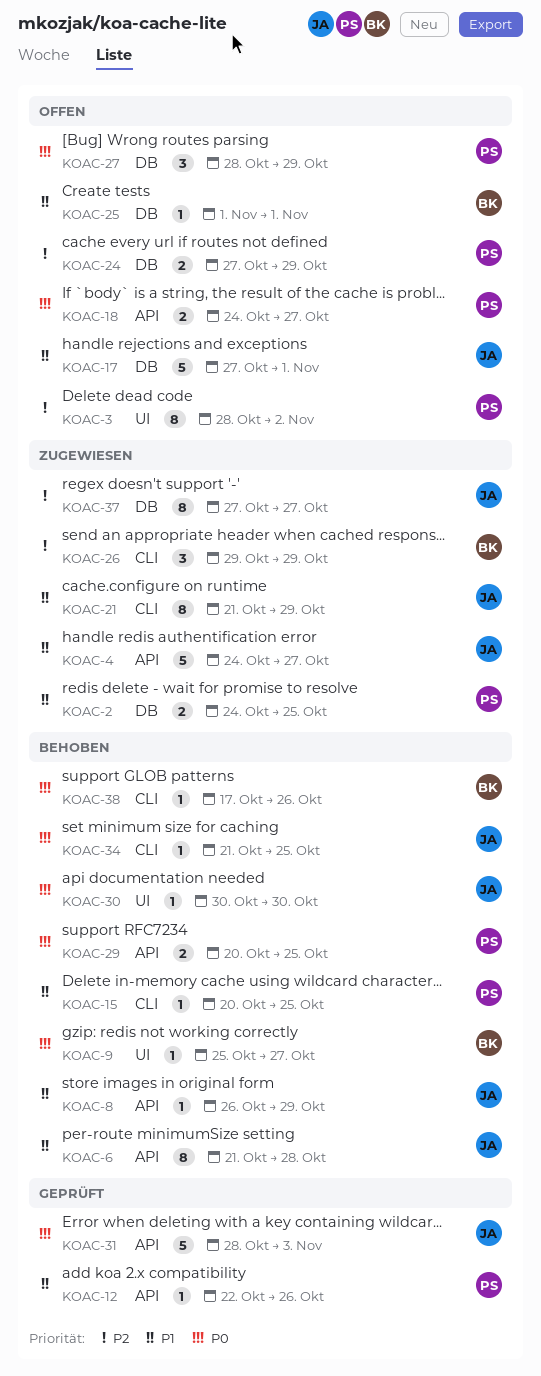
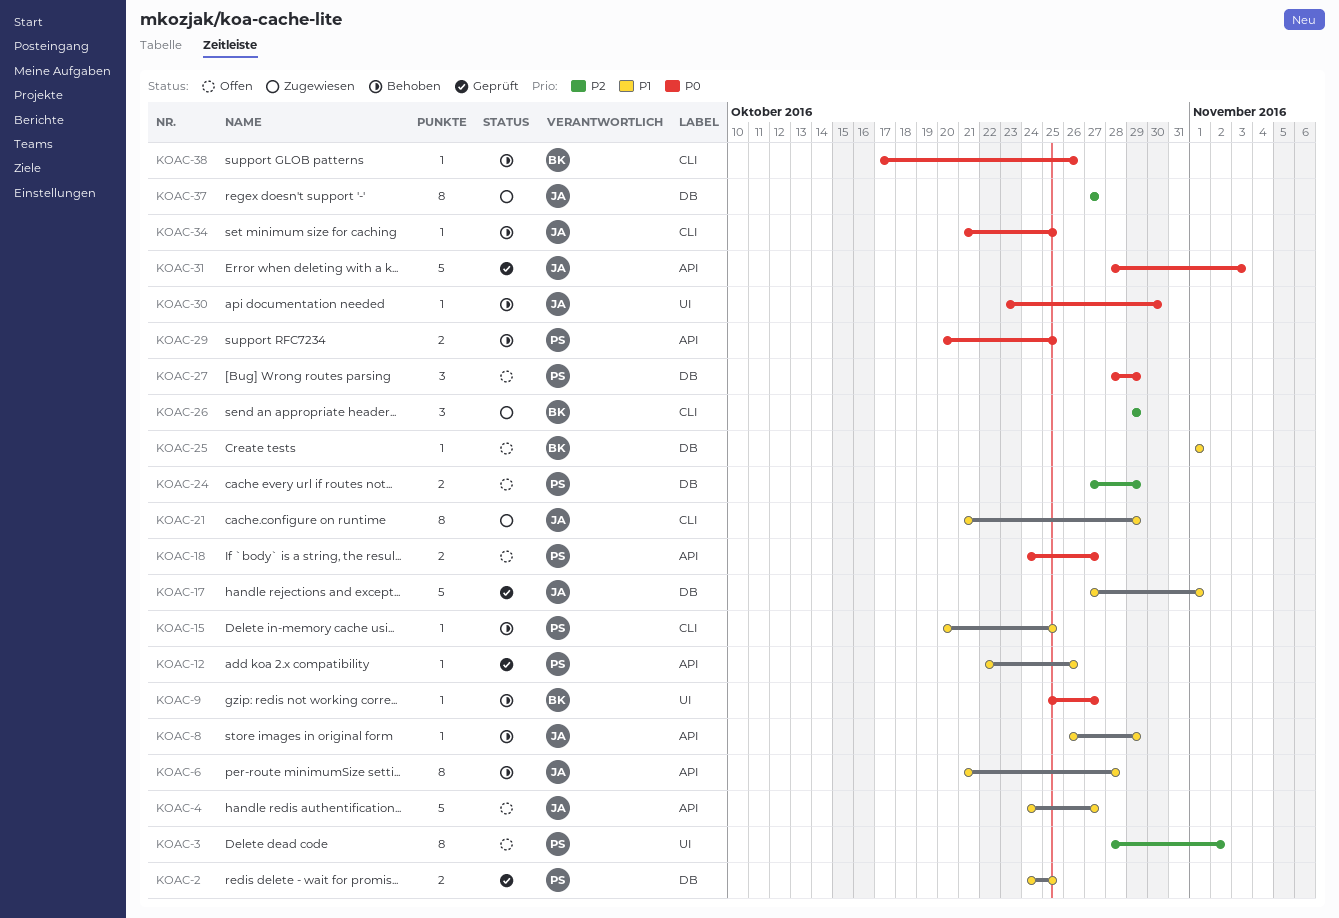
KOAC-2, status: Zugewiesen -> Geprüft
KOAC-4, status: Zugewiesen -> Offen
KOAC-17, status: Offen -> Geprüft
KOAC-30, start: Oct 30 -> Oct 23

